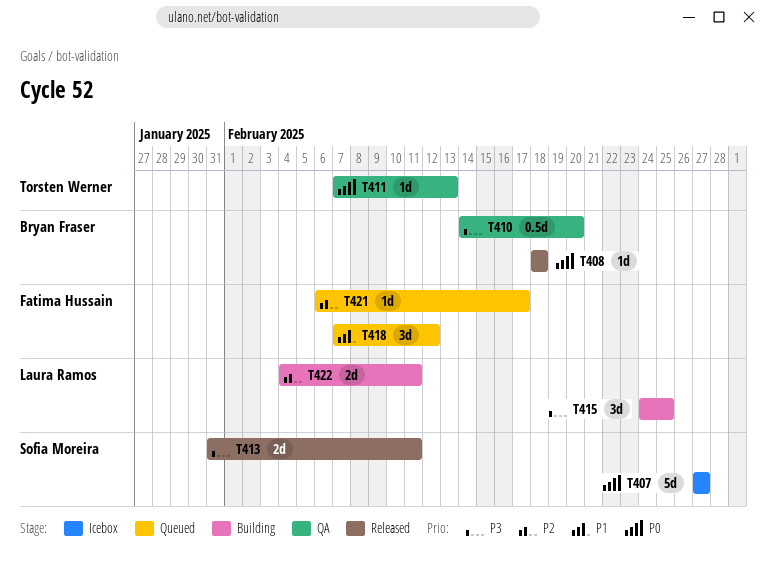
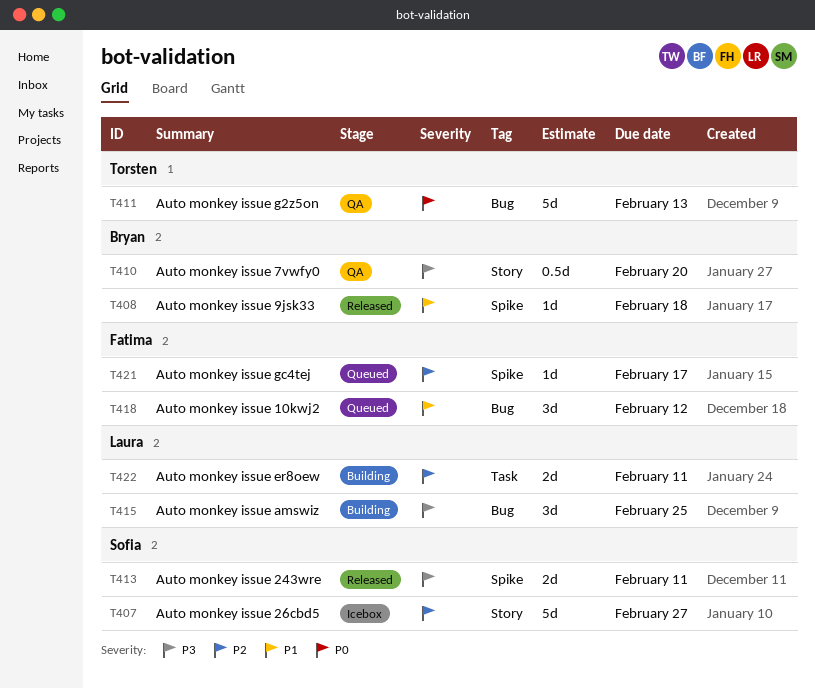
T407, priority: P0 -> P2
T408, priority: P0 -> P1
T411, estimate: 1d -> 5d

